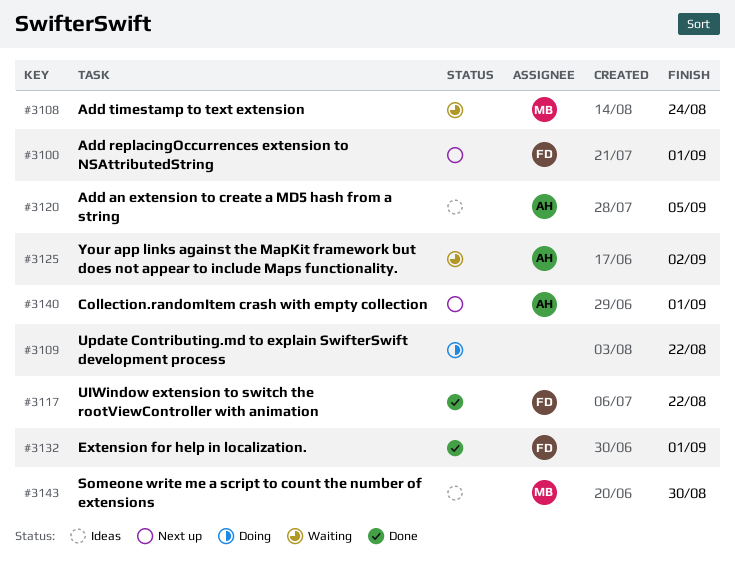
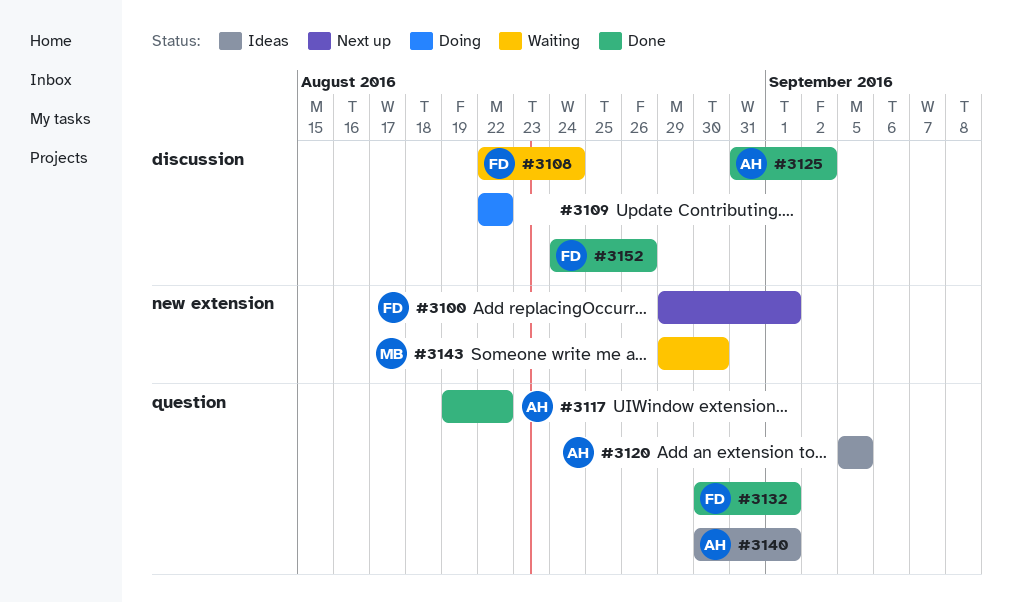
#3108, owner: MB -> FD
#3117, owner: FD -> AH
#3125, status: Waiting -> Done
#3140, status: Next up -> Ideas
#3143, status: Ideas -> Waiting
#3152: none -> present

